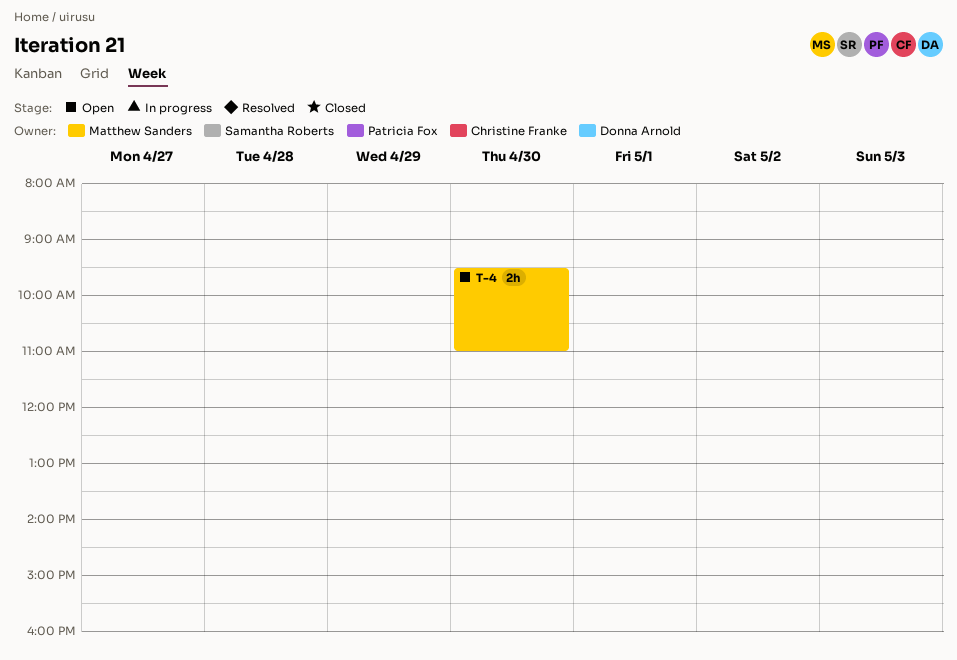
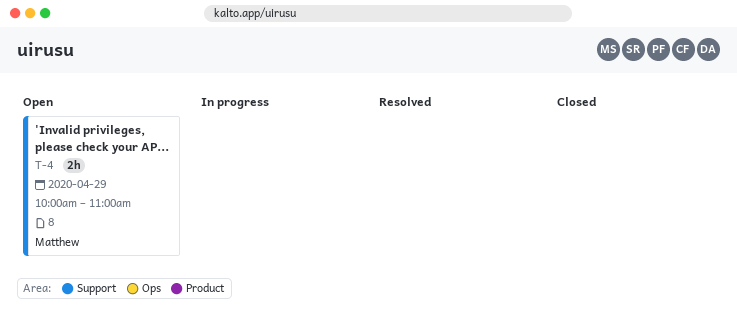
T-4, day: Apr 30 -> Apr 29
T-4, begins: 09:30 -> 10:00

